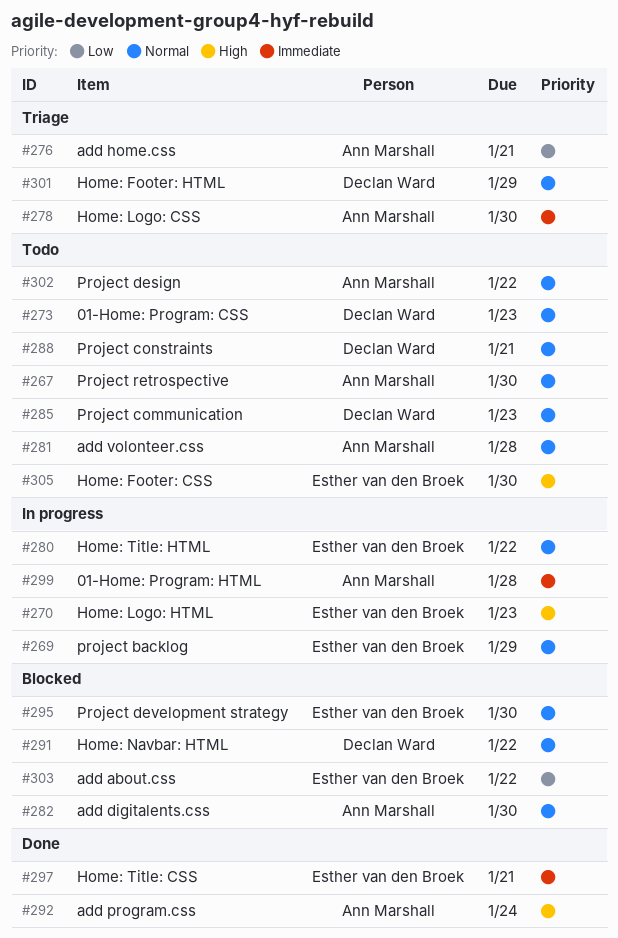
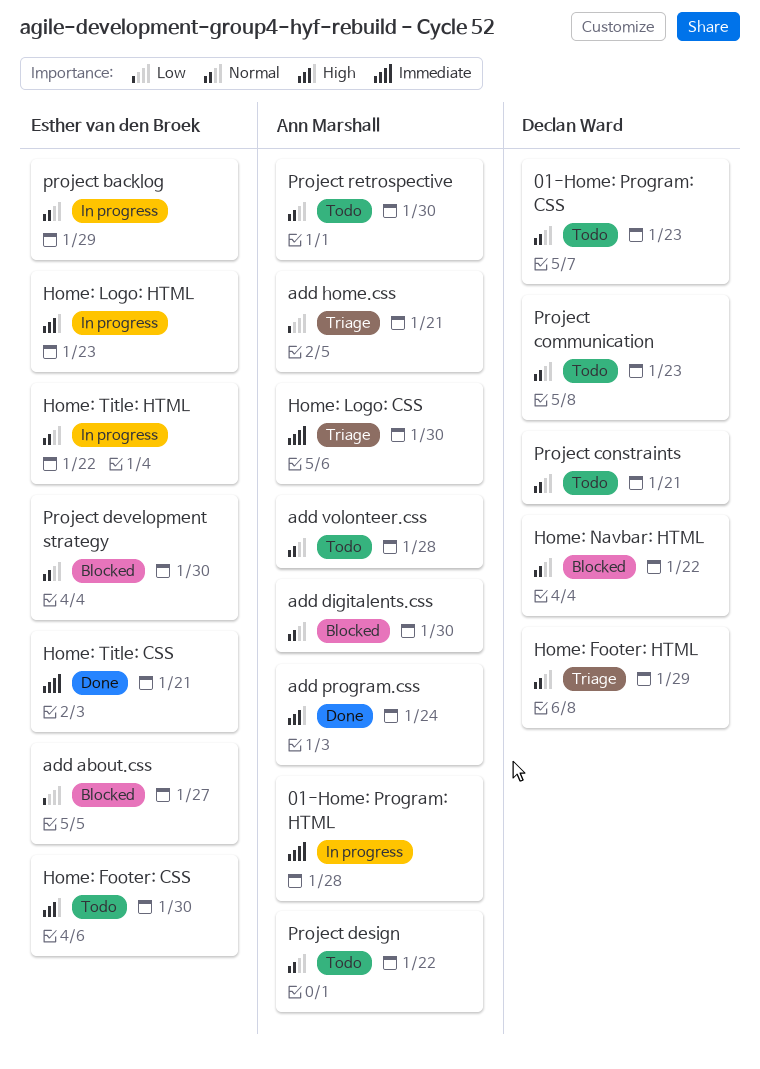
add about.css, due: Jan 22 -> Jan 27

